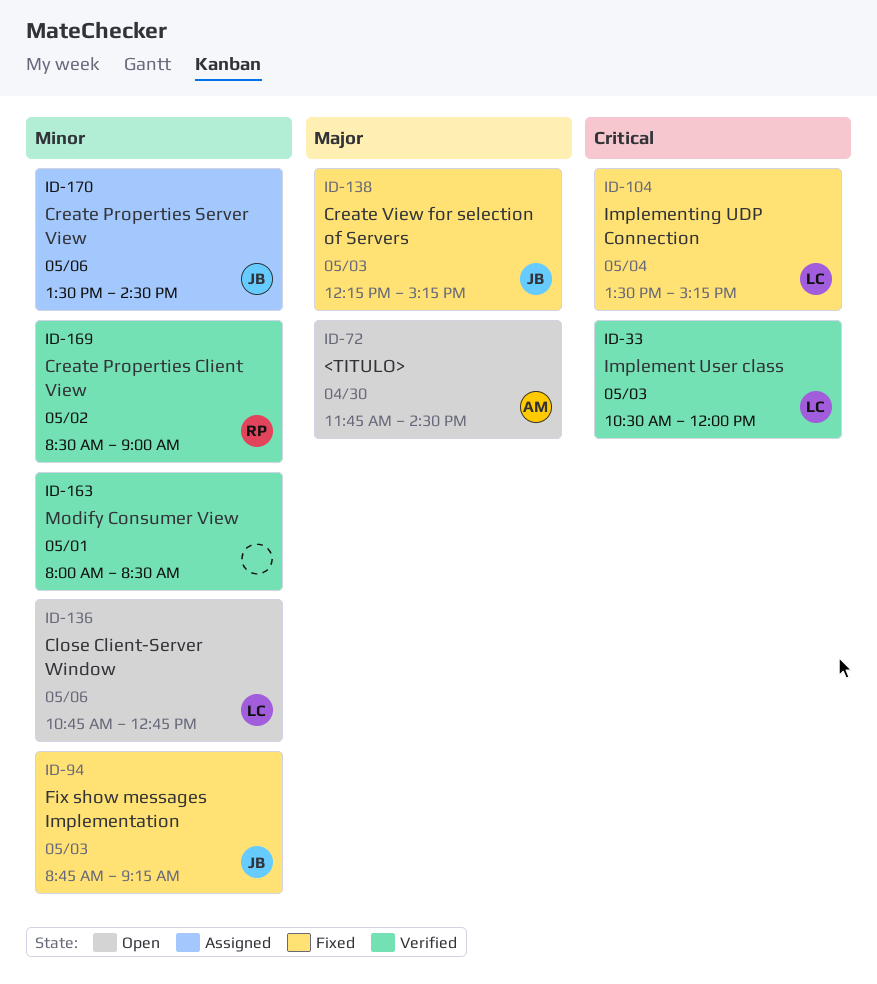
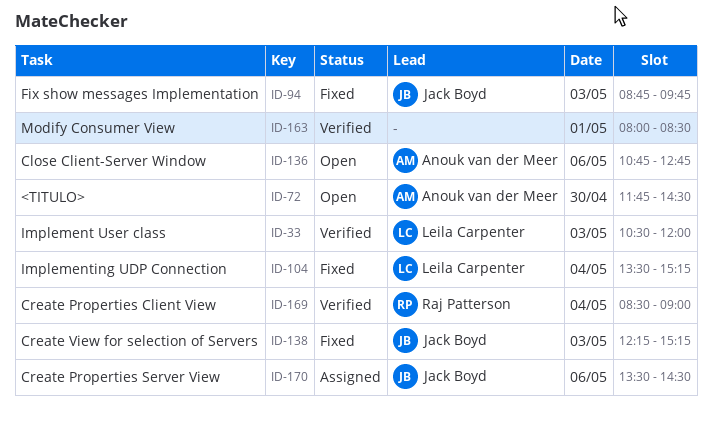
ID-94, ends: 09:15 -> 09:45
ID-136, owner: Leila Carpenter -> Anouk van der Meer
ID-169, day: May 2 -> May 4

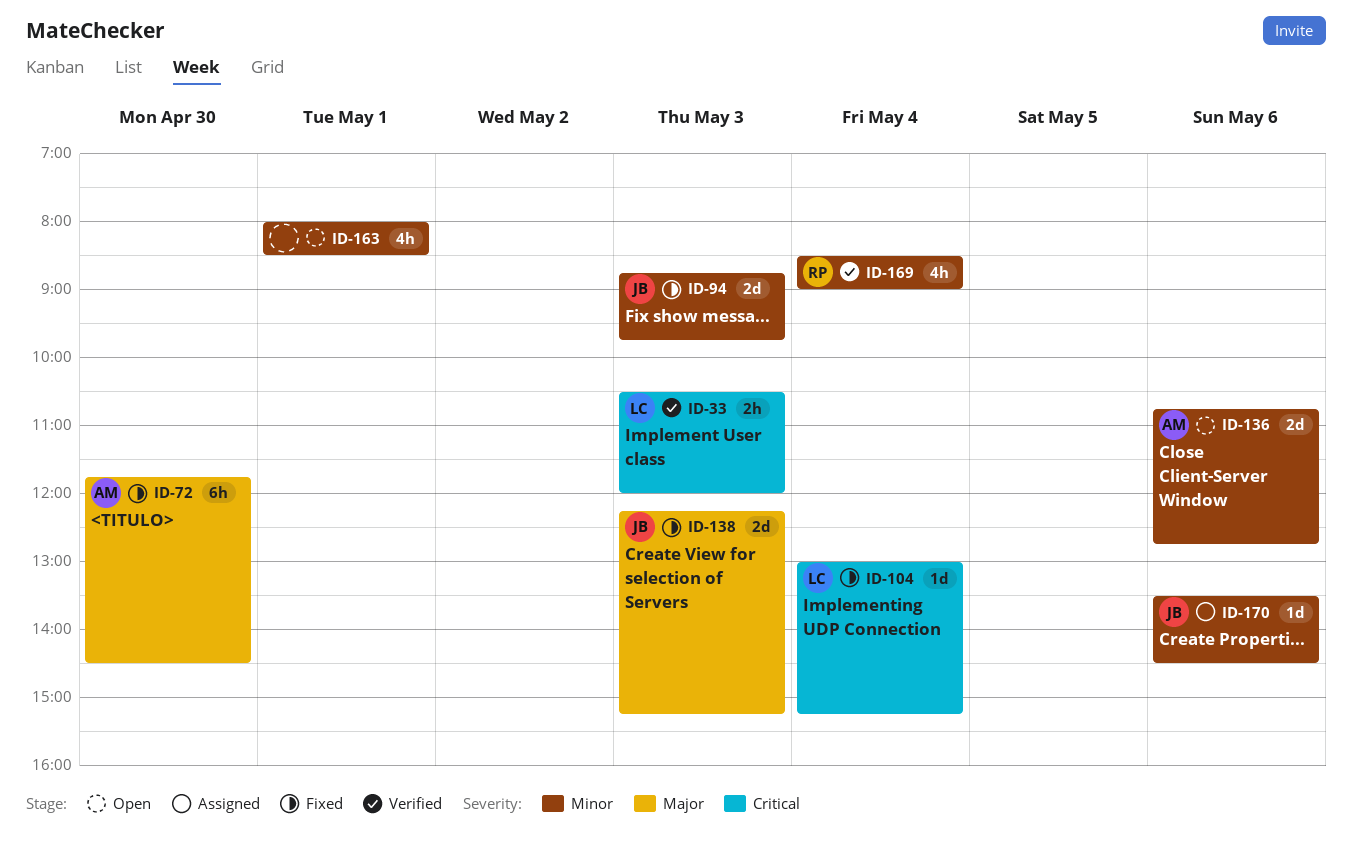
ID-72, status: Open -> Fixed
ID-104, begins: 13:30 -> 13:00
ID-163, status: Verified -> Open

